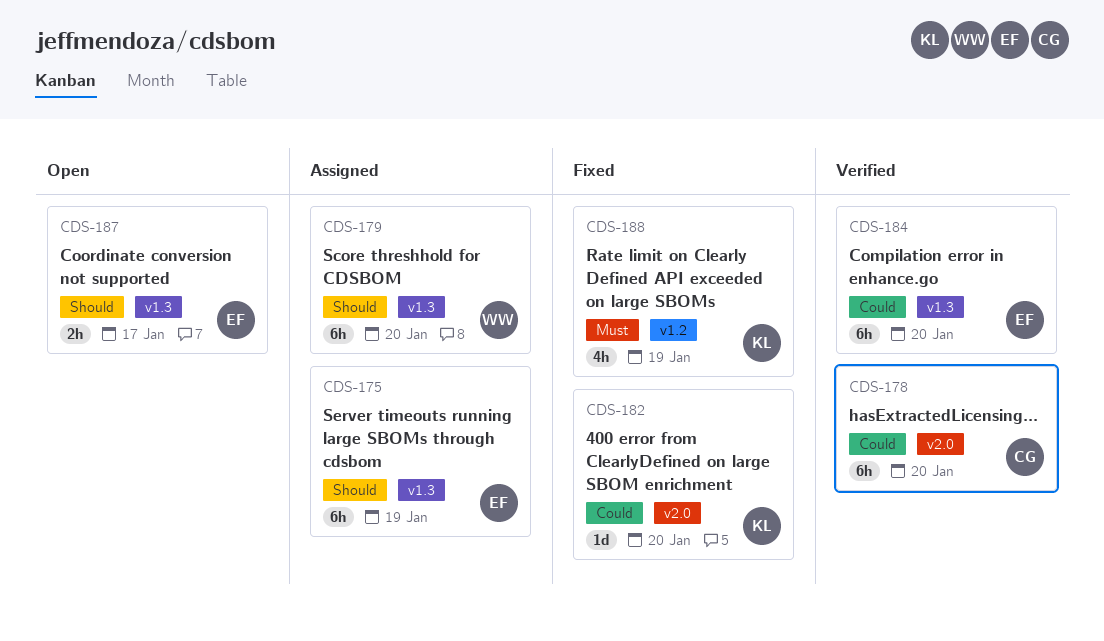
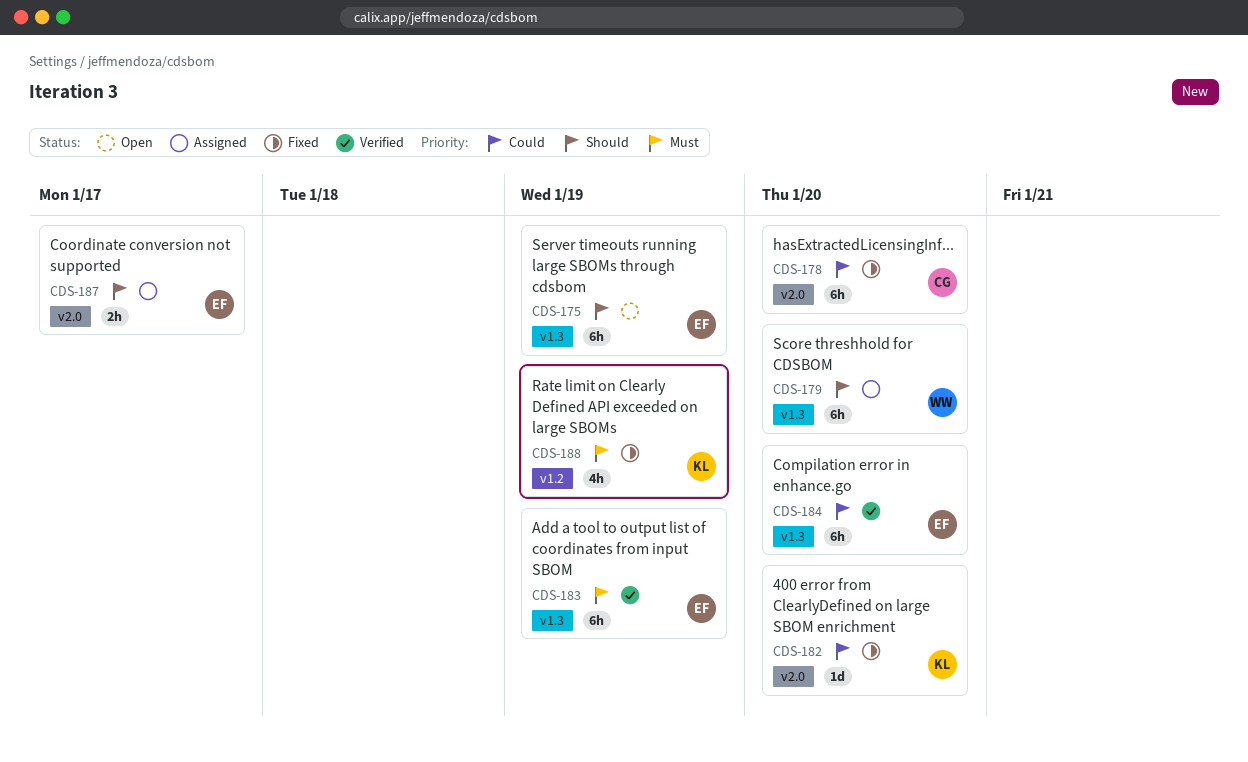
CDS-175, status: Assigned -> Open
CDS-178, status: Verified -> Fixed
CDS-183: none -> present
CDS-187, status: Open -> Assigned
CDS-187, label: v1.3 -> v2.0

